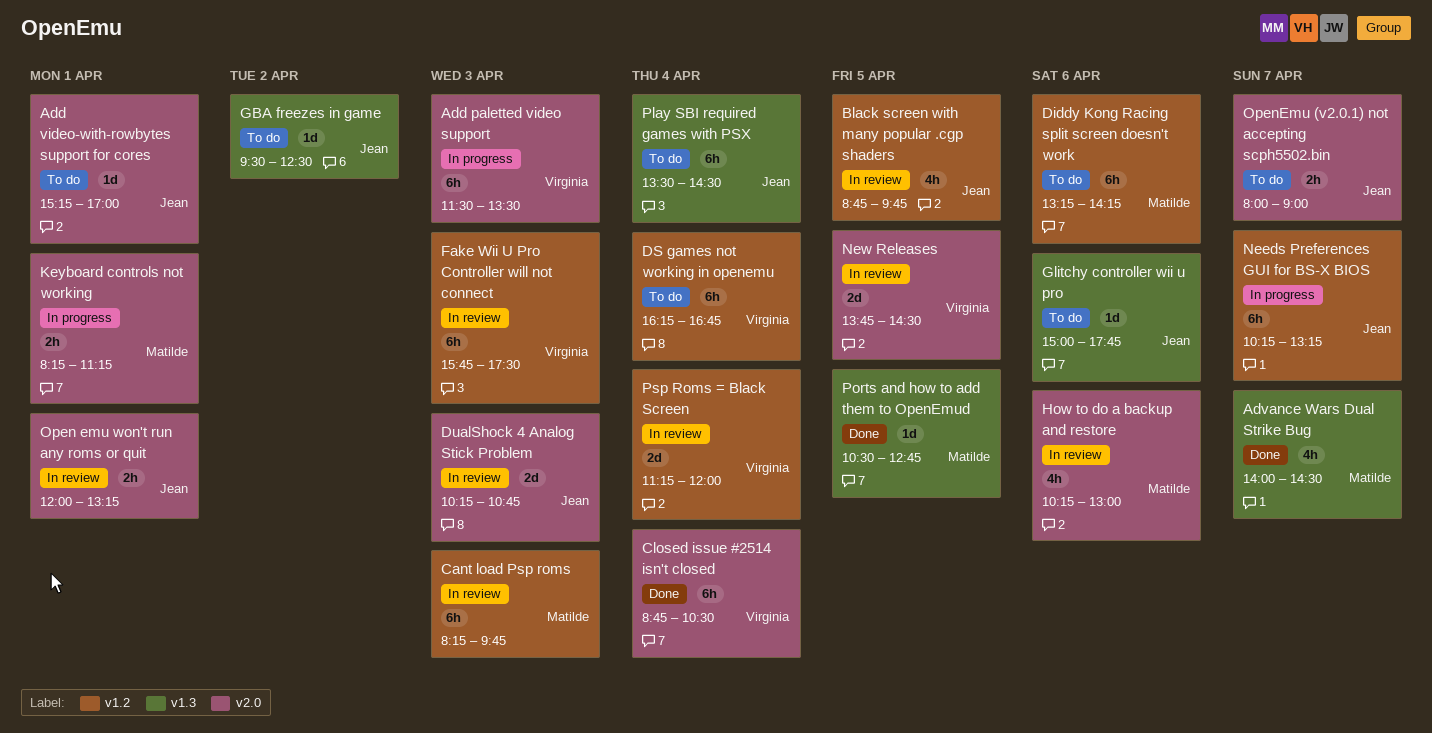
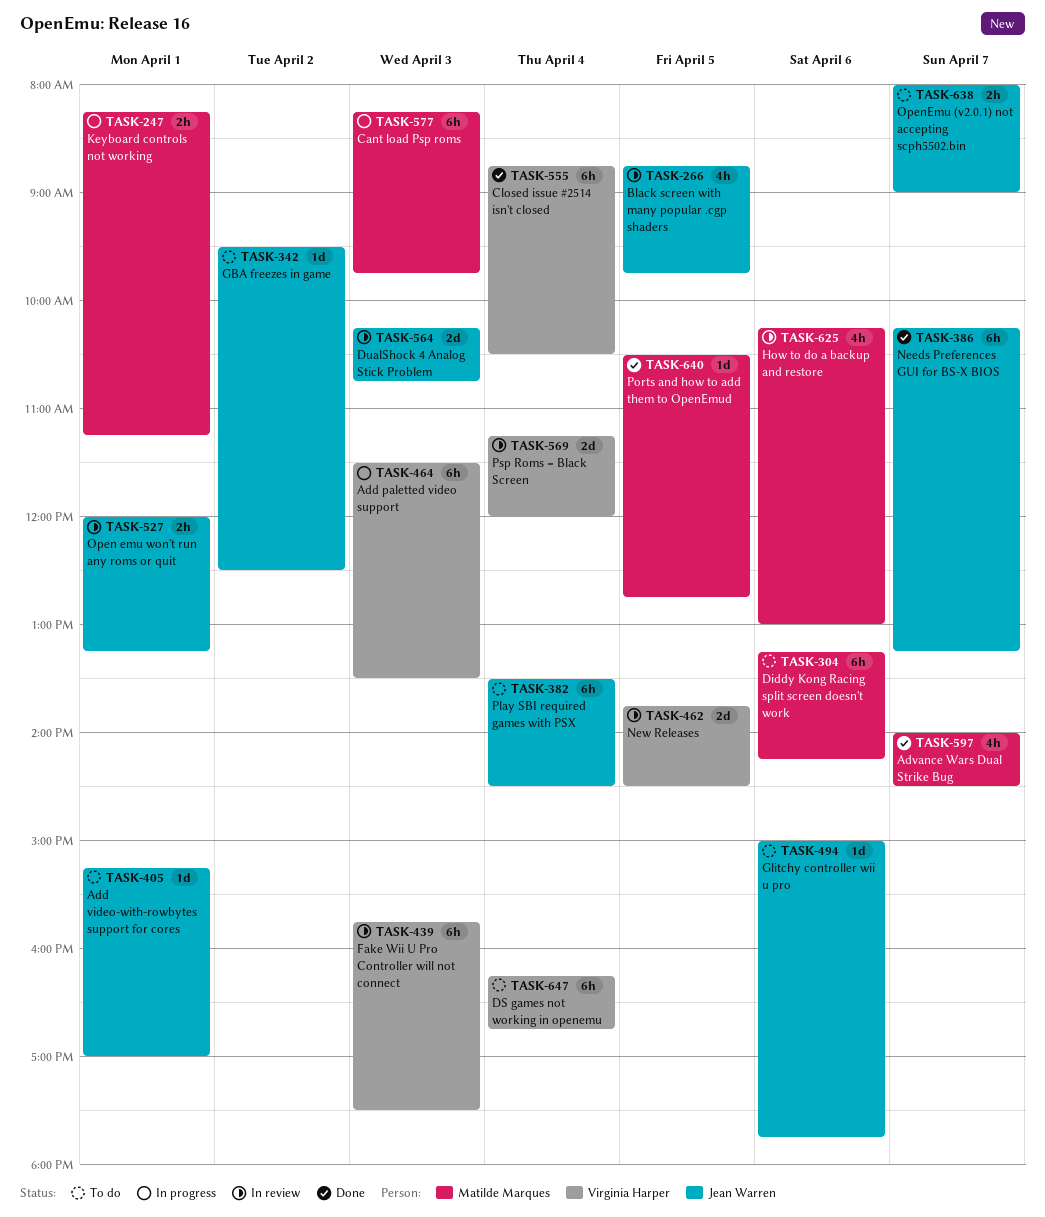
Cant load Psp roms, status: In review -> In progress
Needs Preferences GUI for BS-X BIOS, status: In progress -> Done

